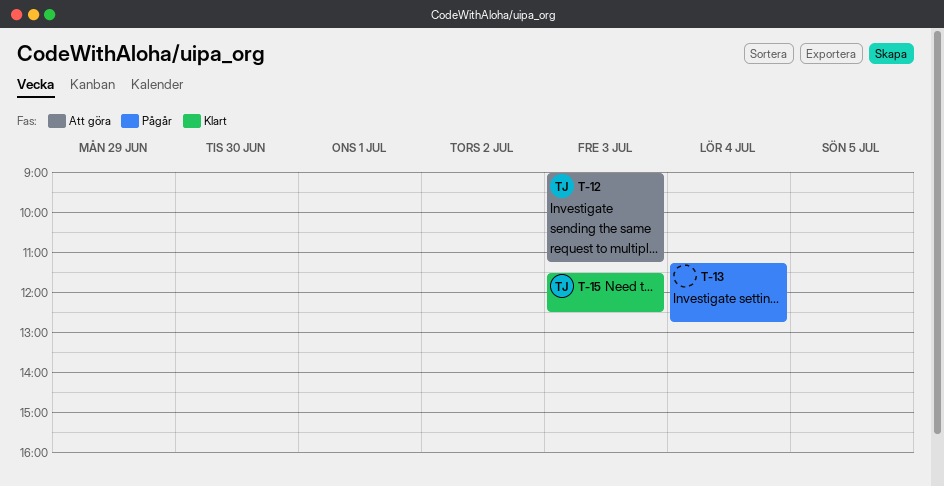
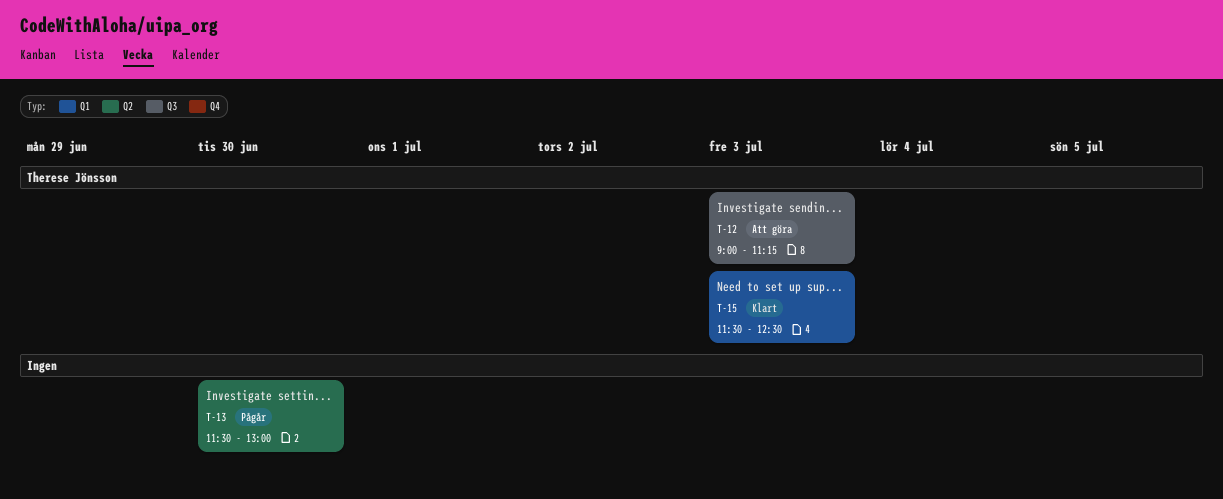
T-13, day: Jul 4 -> Jun 30
T-13, begins: 11:15 -> 11:30
T-13, ends: 12:45 -> 13:00

